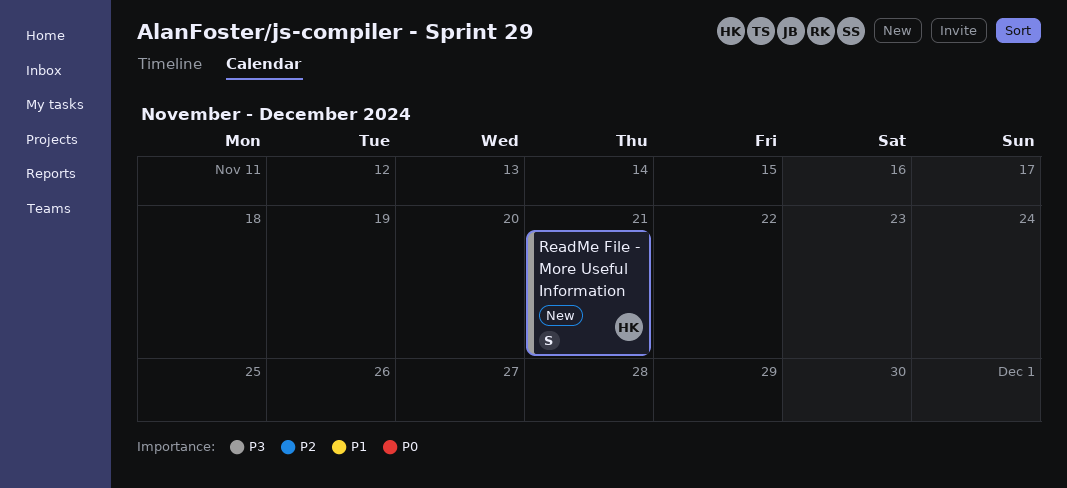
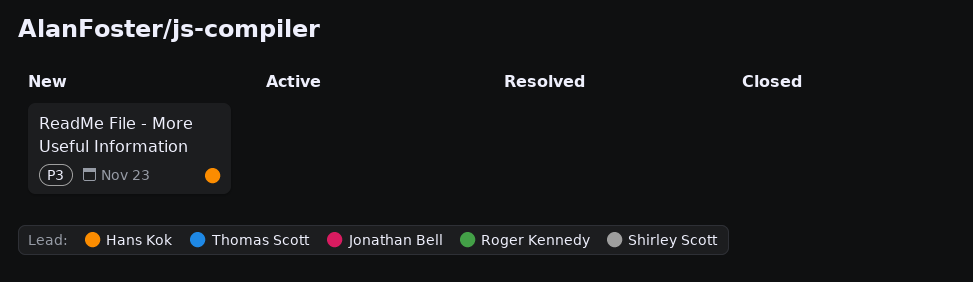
ReadMe File - More Useful Information, due: Nov 21 -> Nov 23

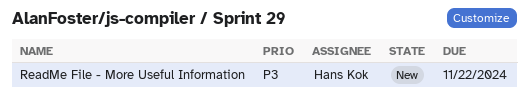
ReadMe File - More Useful Information, due: Nov 23 -> Nov 22

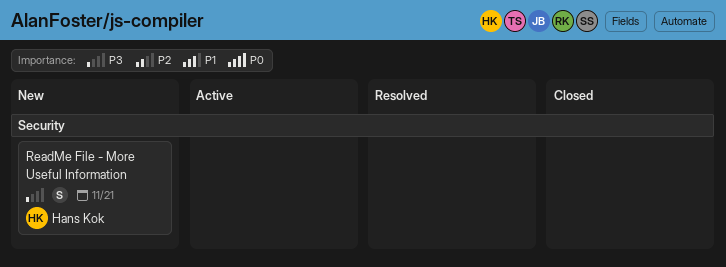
ReadMe File - More Useful Information, due: Nov 22 -> Nov 21

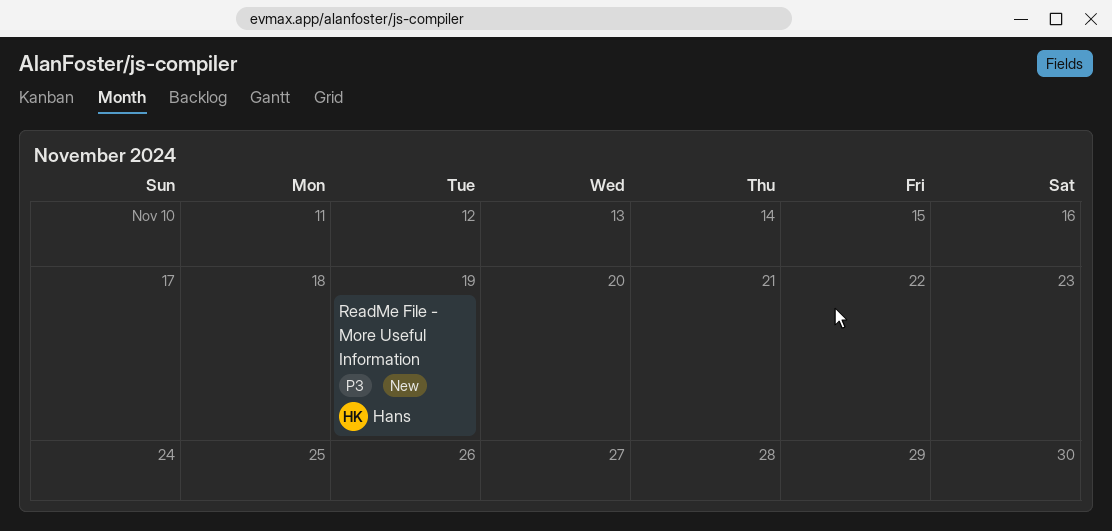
ReadMe File - More Useful Information, due: Nov 21 -> Nov 19

